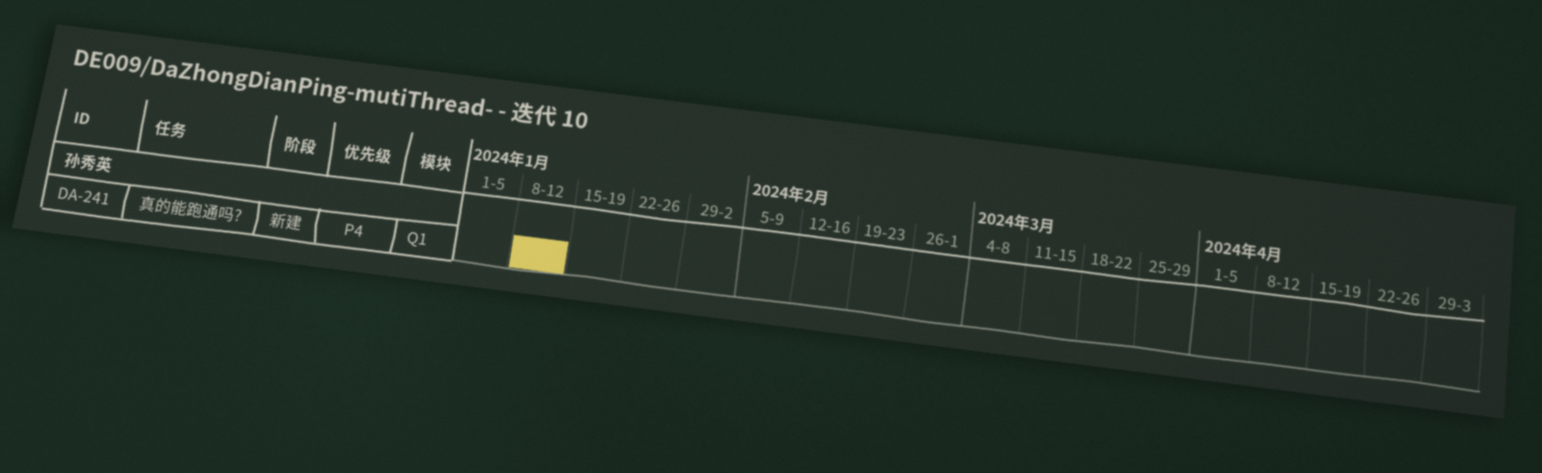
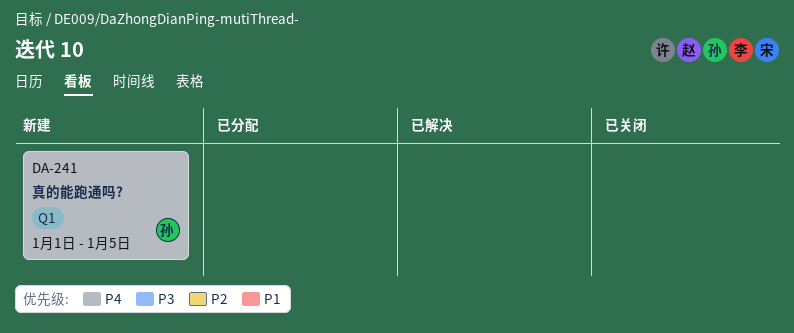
DA-241, start: Jan 8 -> Jan 1
DA-241, due: Jan 12 -> Jan 5

